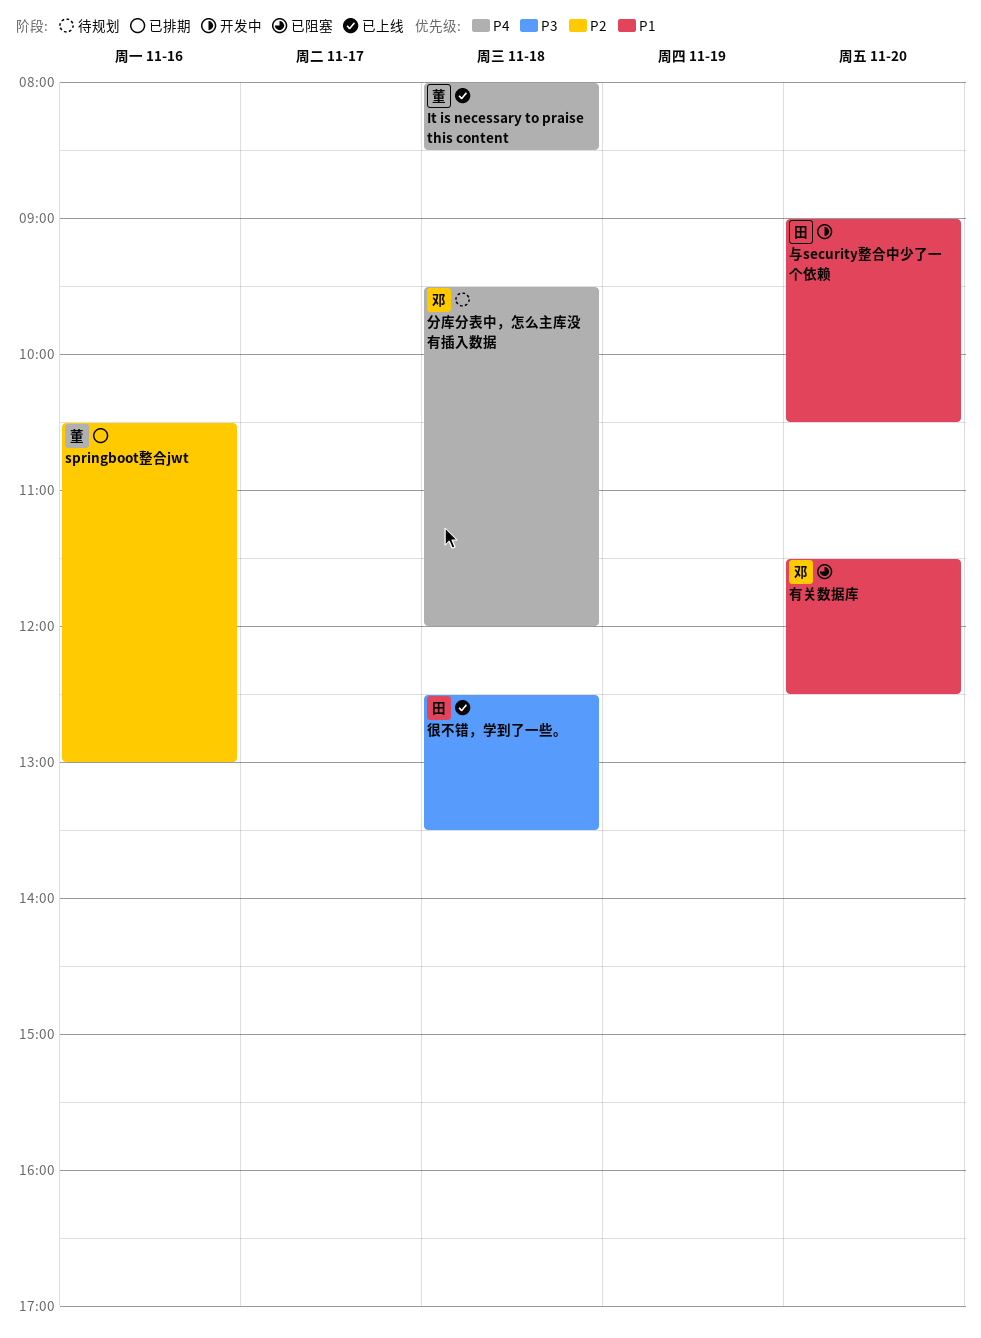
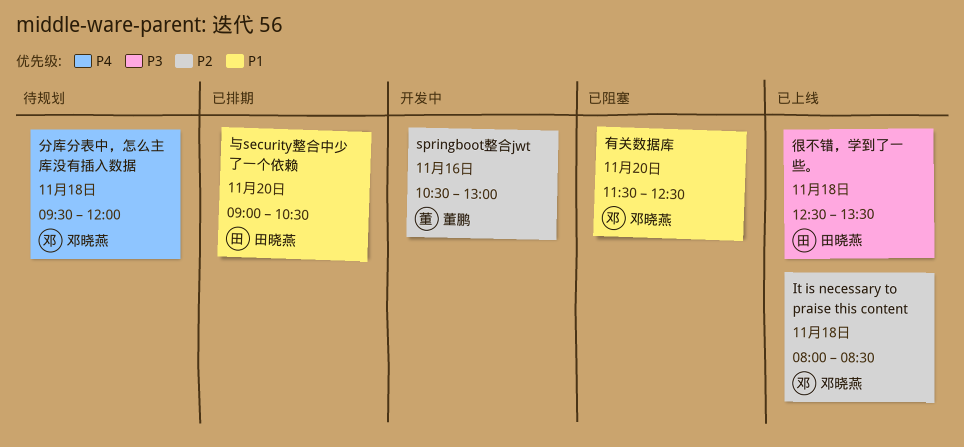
It is necessary to praise this content, owner: 董鹏 -> 邓晓燕
It is necessary to praise this content, priority: P4 -> P2
springboot整合jwt, status: 已排期 -> 开发中
与security整合中少了一个依赖, status: 开发中 -> 已排期

